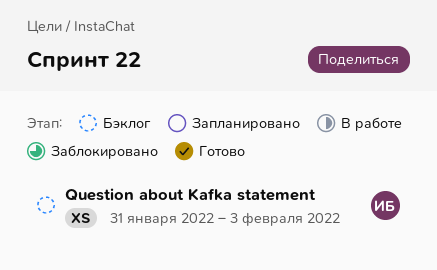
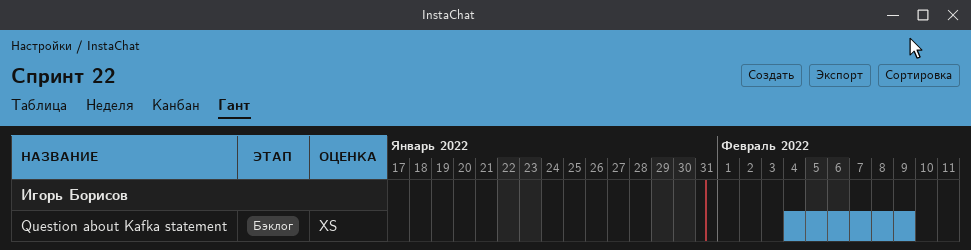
Question about Kafka statement, start: Jan 31 -> Feb 4
Question about Kafka statement, due: Feb 3 -> Feb 9

